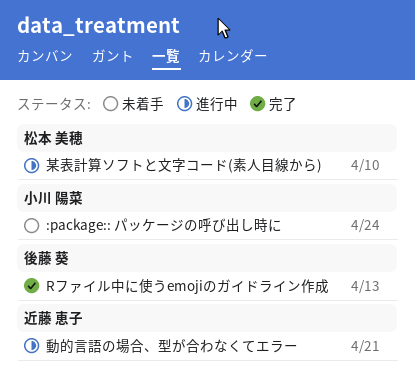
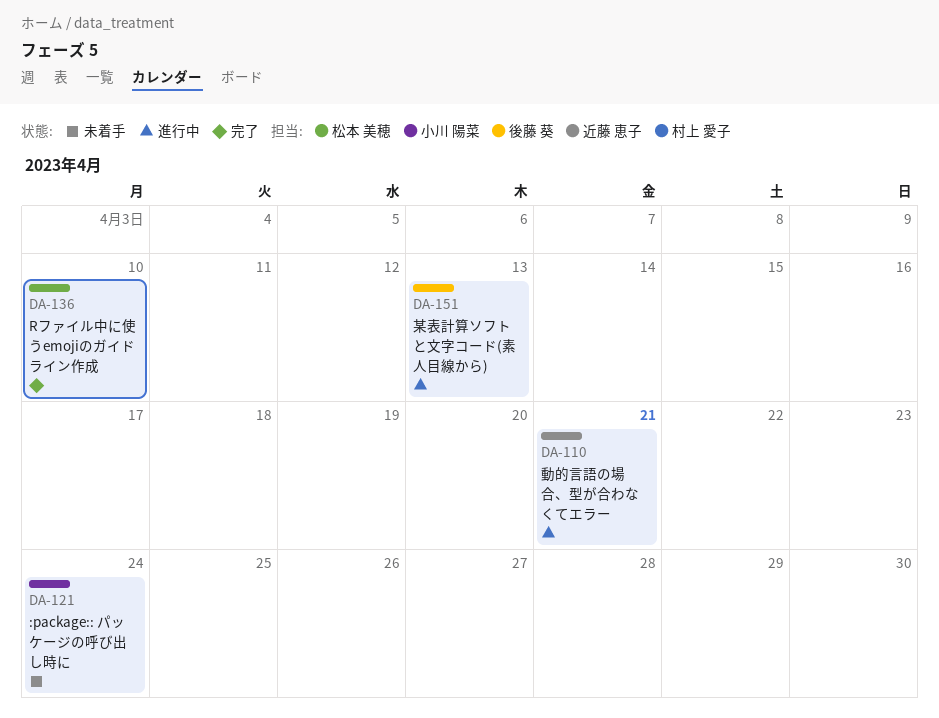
Rファイル中に使うemojiのガイドライン作成, owner: 後藤 葵 -> 松本 美穂
Rファイル中に使うemojiのガイドライン作成, due: Apr 13 -> Apr 10
某表計算ソフトと文字コード(素人目線から), owner: 松本 美穂 -> 後藤 葵
某表計算ソフトと文字コード(素人目線から), due: Apr 10 -> Apr 13

